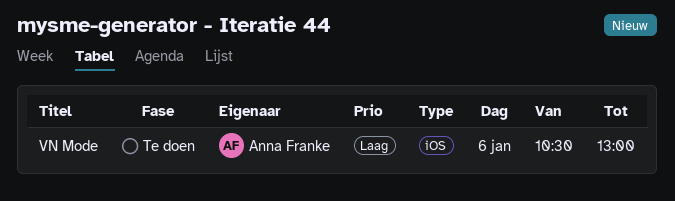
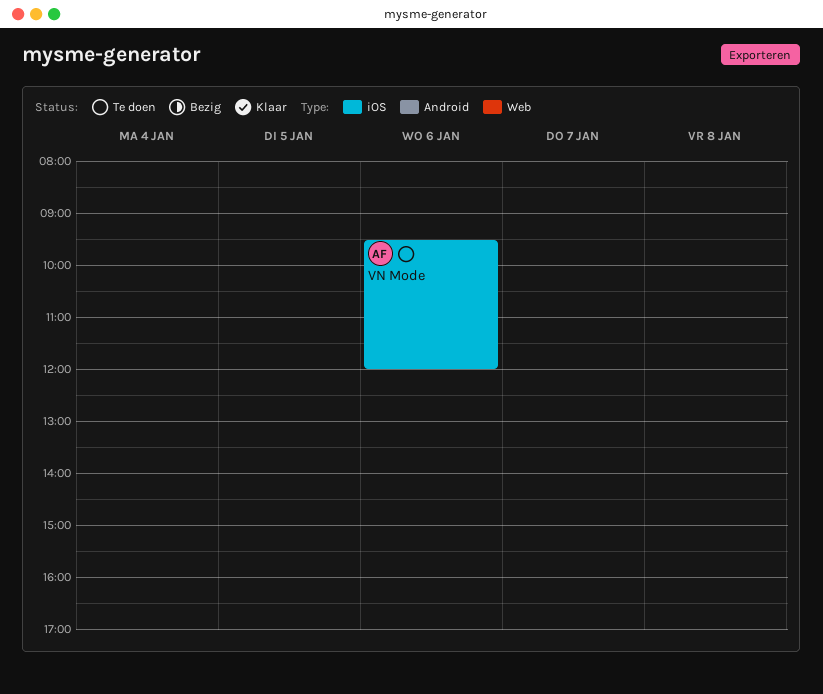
VN Mode, begins: 10:30 -> 09:30
VN Mode, ends: 13:00 -> 12:00

